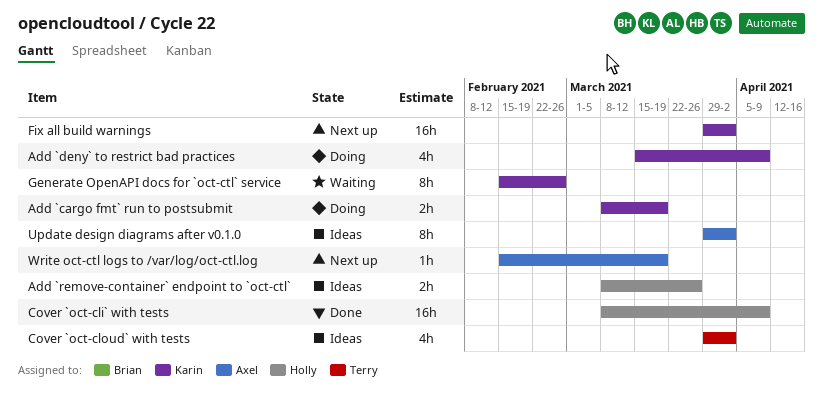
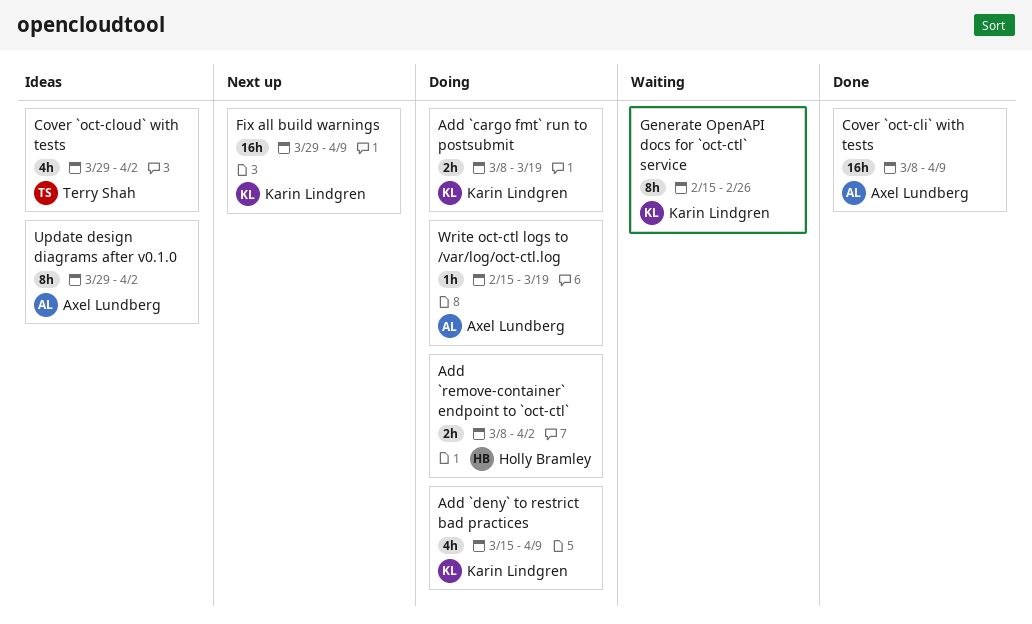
Add `remove-container` endpoint to `oct-ctl`, status: Ideas -> Doing
Add `remove-container` endpoint to `oct-ctl`, due: Mar 26 -> Apr 2
Cover `oct-cli` with tests, owner: Holly Bramley -> Axel Lundberg
Fix all build warnings, due: Apr 2 -> Apr 9
Write oct-ctl logs to /var/log/oct-ctl.log, status: Next up -> Doing

